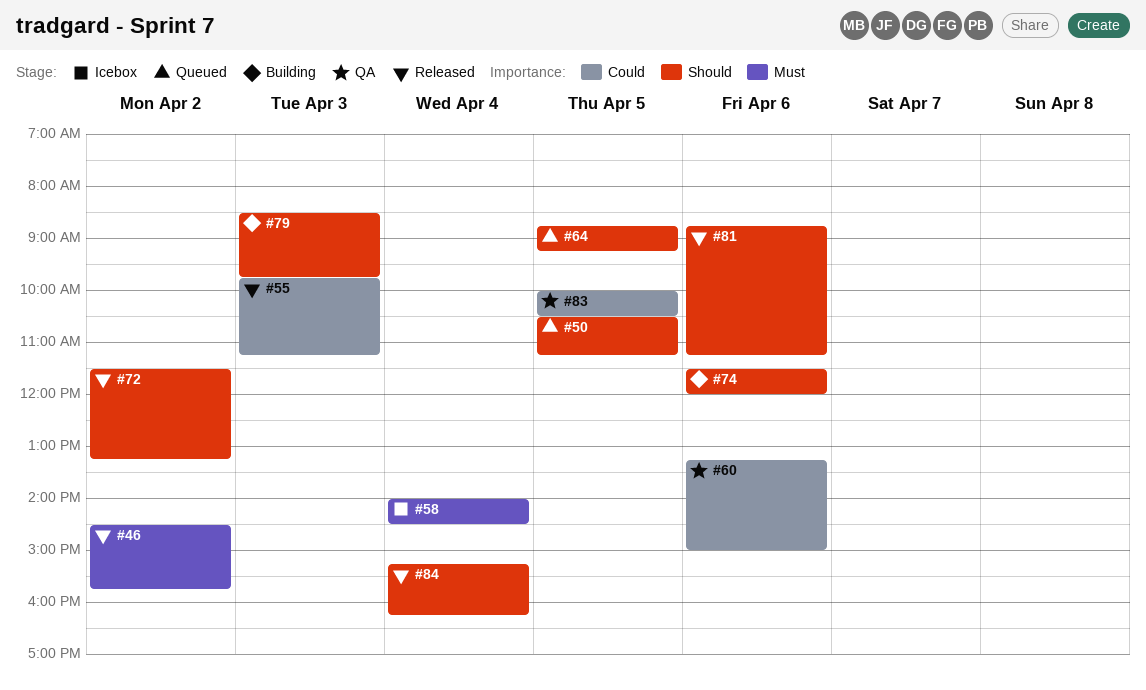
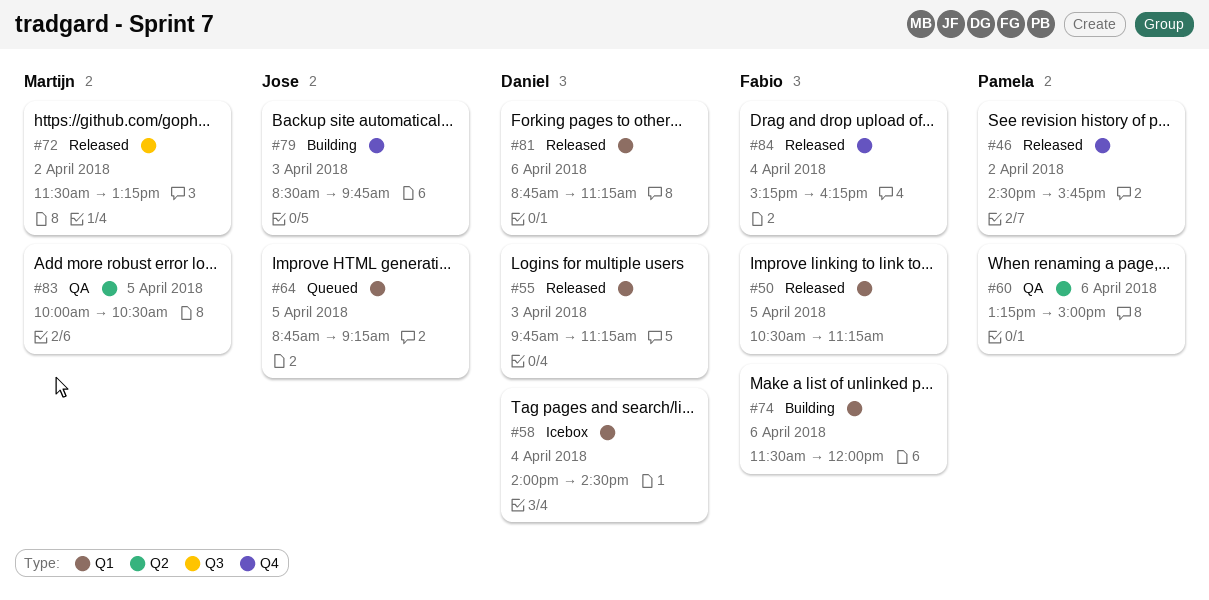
#50, status: Queued -> Released

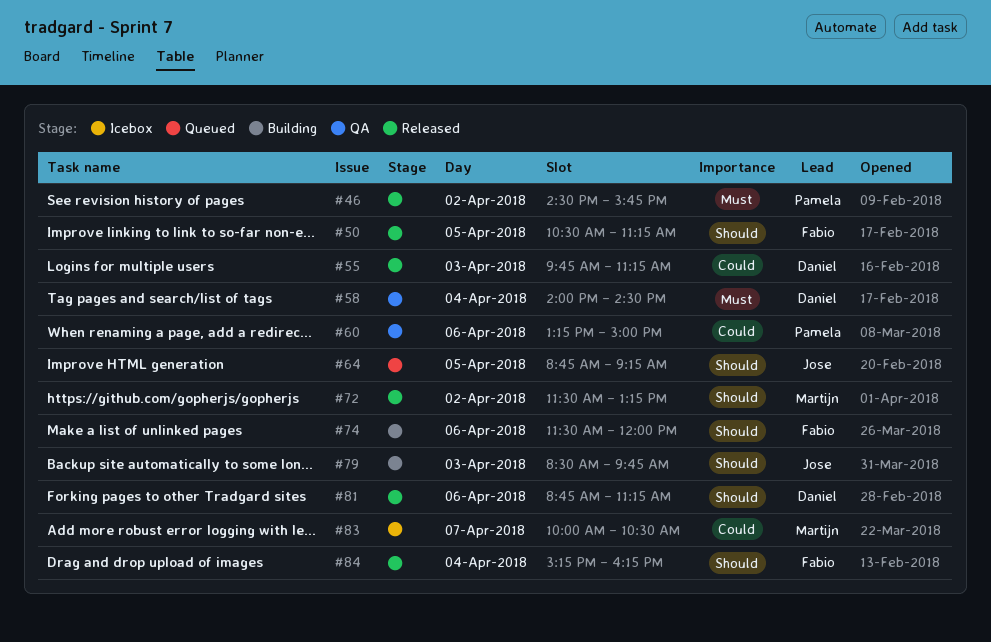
#58, status: Icebox -> QA
#83, status: QA -> Icebox
#83, day: Apr 5 -> Apr 7

